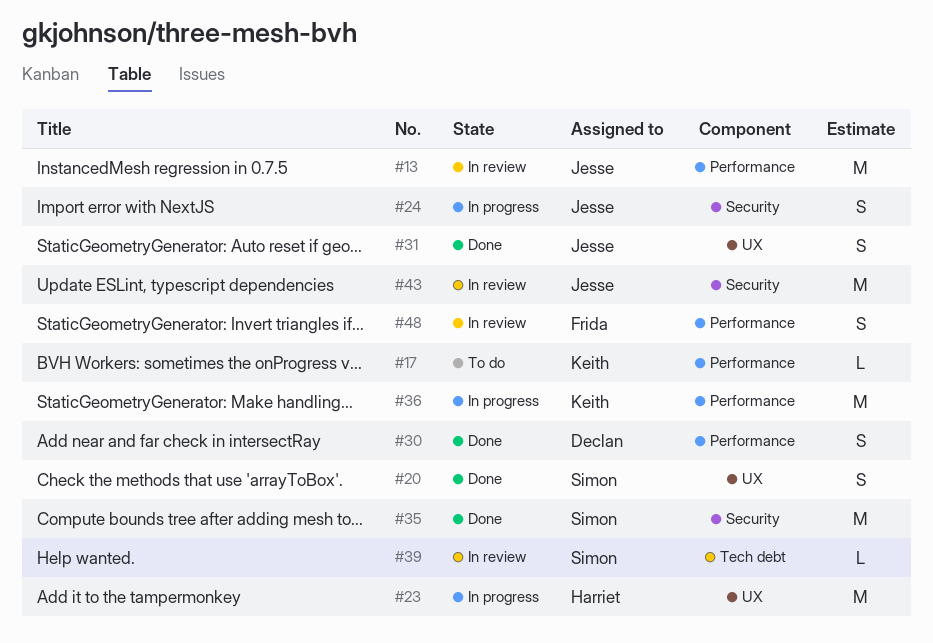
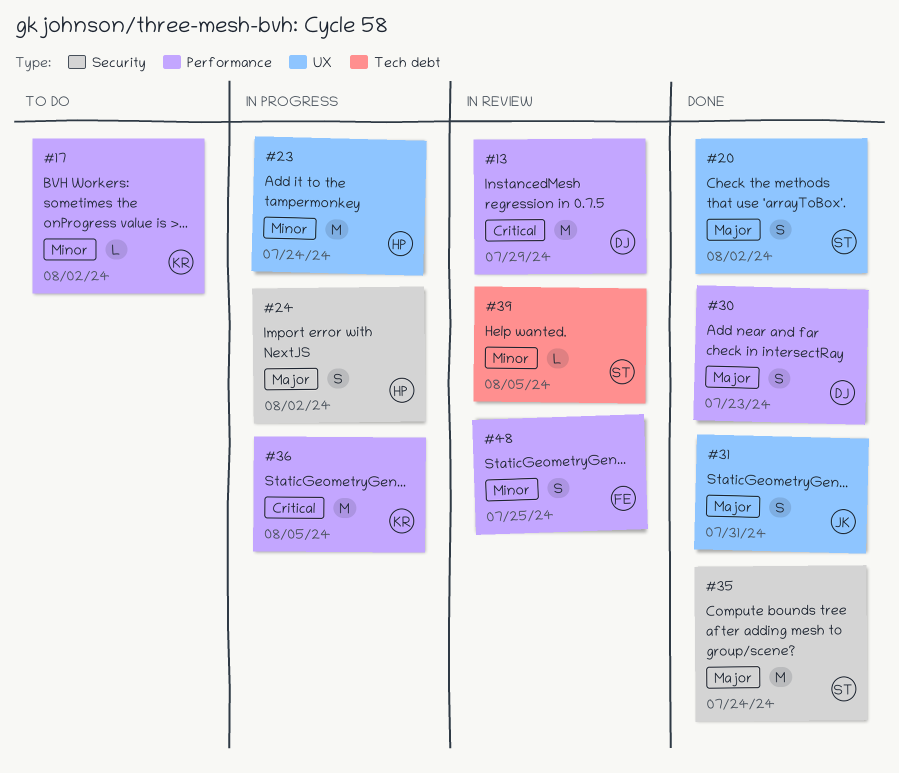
#13, owner: Jesse -> Declan
#24, owner: Jesse -> Harriet
#43: present -> none

